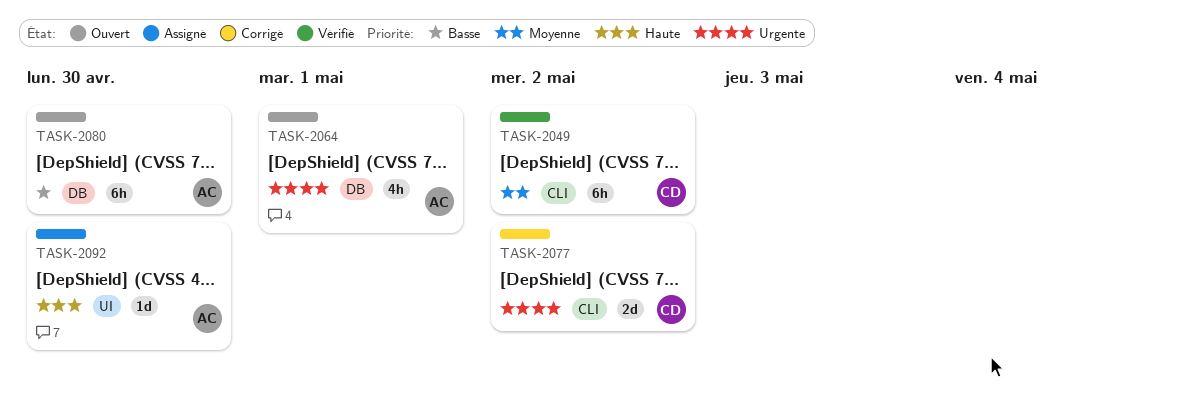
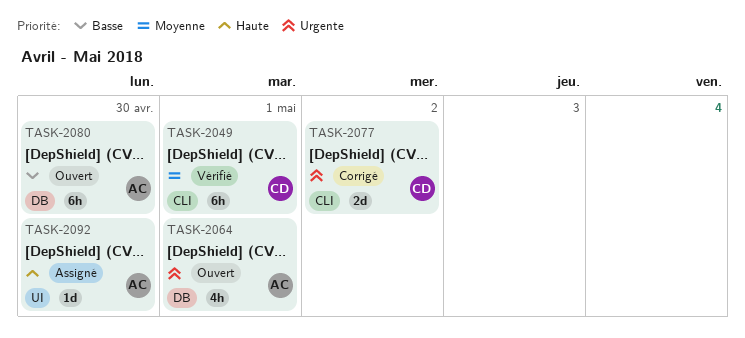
TASK-2049, due: May 2 -> May 1

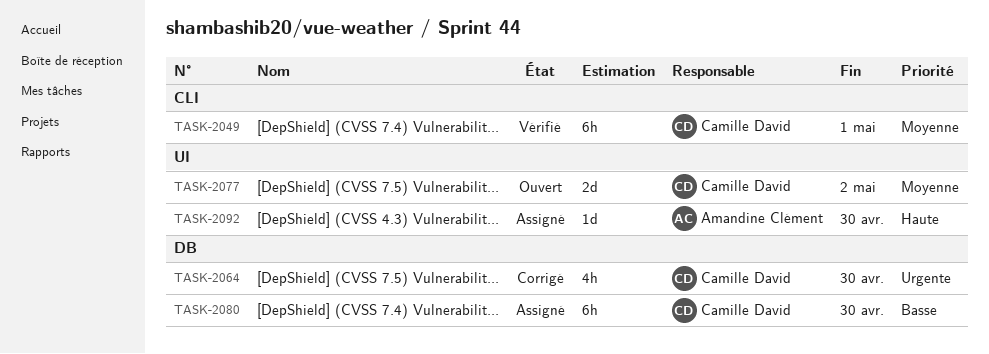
TASK-2064, status: Ouvert -> Corrigé
TASK-2064, owner: Amandine Clément -> Camille David
TASK-2064, due: May 1 -> Apr 30
TASK-2077, status: Corrigé -> Ouvert
TASK-2077, priority: Urgente -> Moyenne
TASK-2077, label: CLI -> UI
TASK-2080, status: Ouvert -> Assigné
TASK-2080, owner: Amandine Clément -> Camille David

